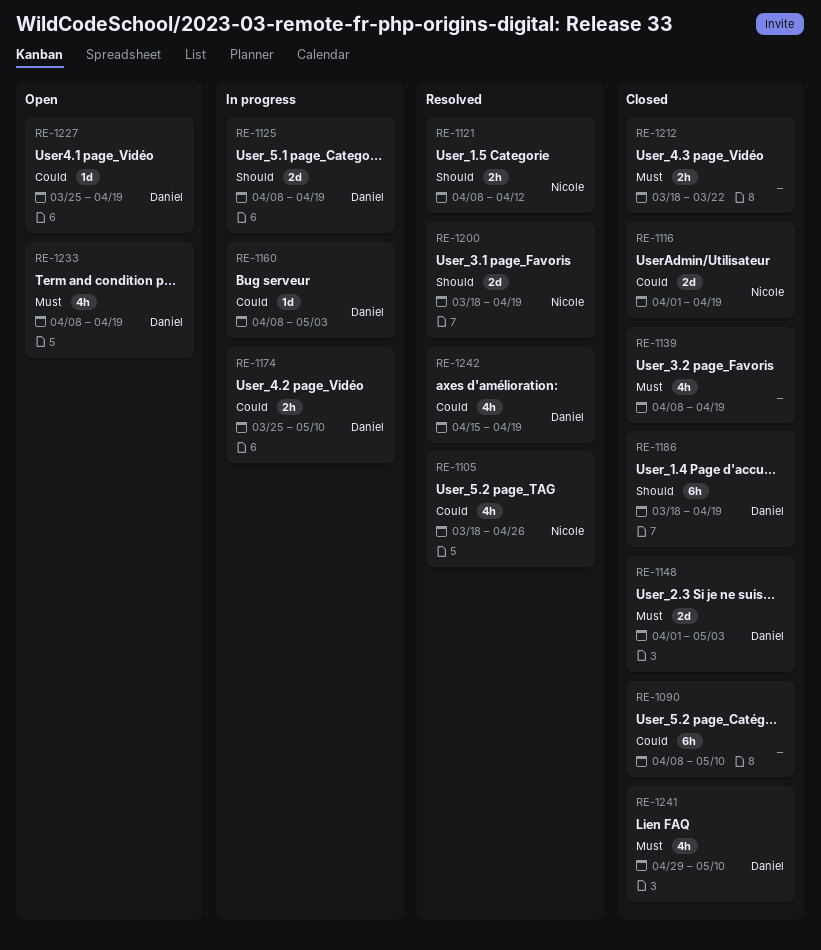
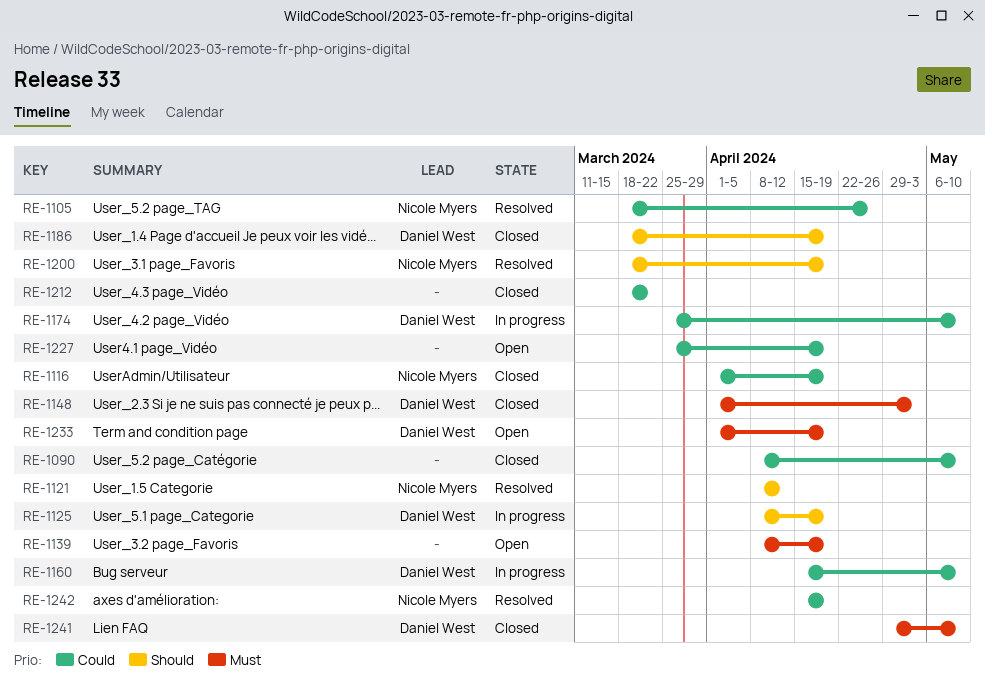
RE-1139, status: Closed -> Open
RE-1160, start: Apr 8 -> Apr 15
RE-1160, due: May 3 -> May 10
RE-1212, priority: Must -> Could
RE-1227, owner: Daniel West -> none
RE-1233, start: Apr 8 -> Apr 1
RE-1242, owner: Daniel West -> Nicole Myers

